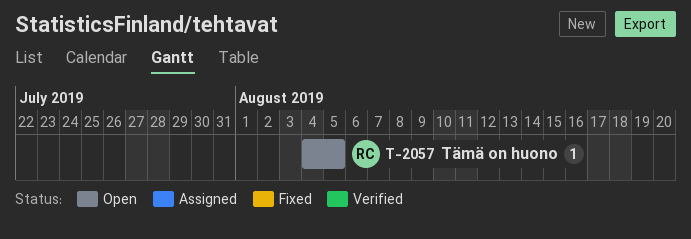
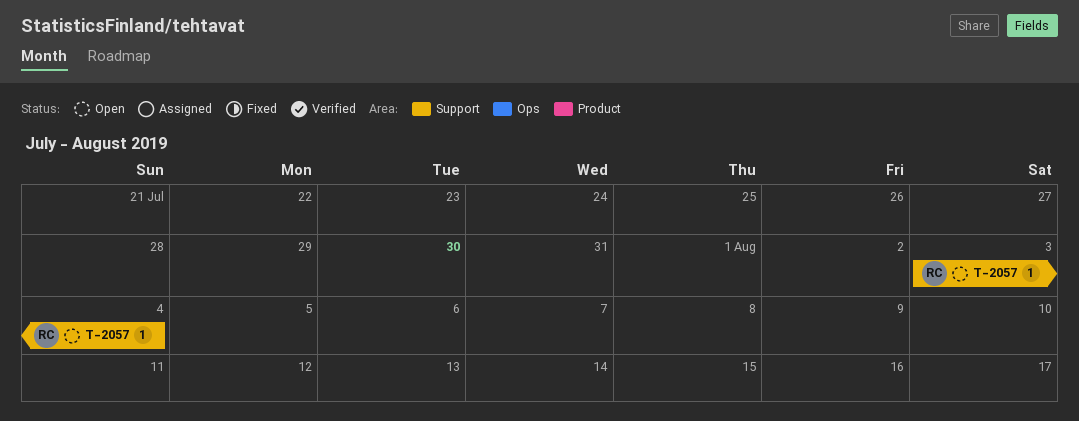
T-2057, start: Aug 4 -> Aug 3
T-2057, due: Aug 5 -> Aug 4

